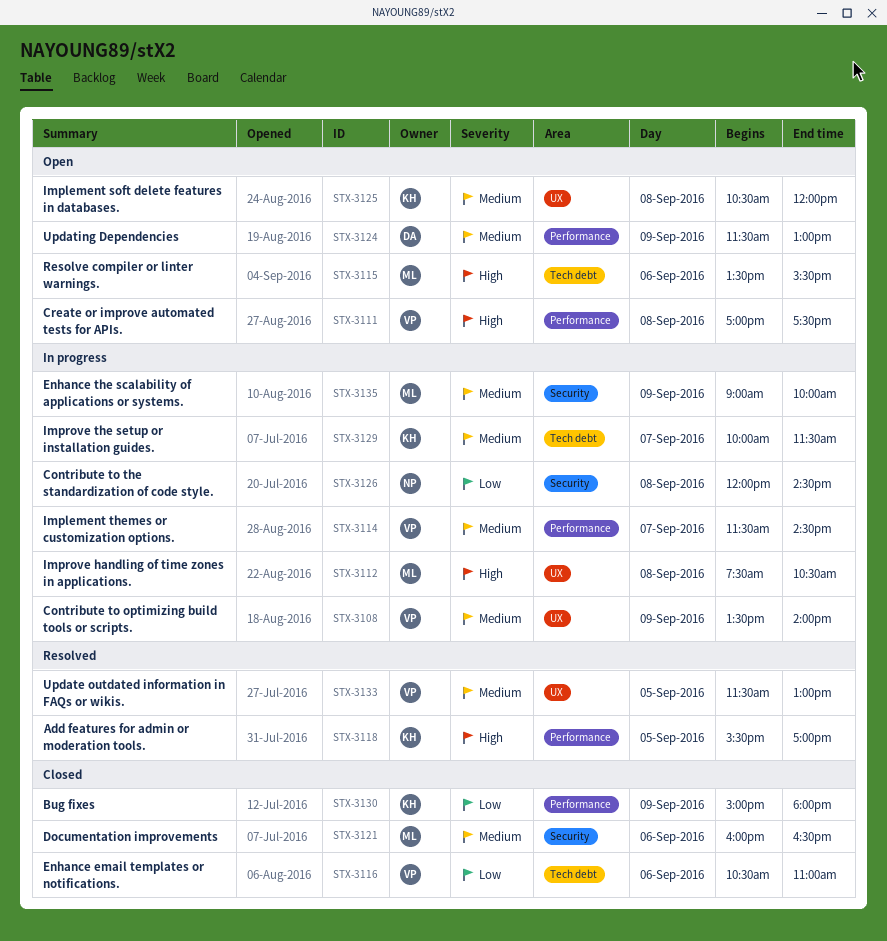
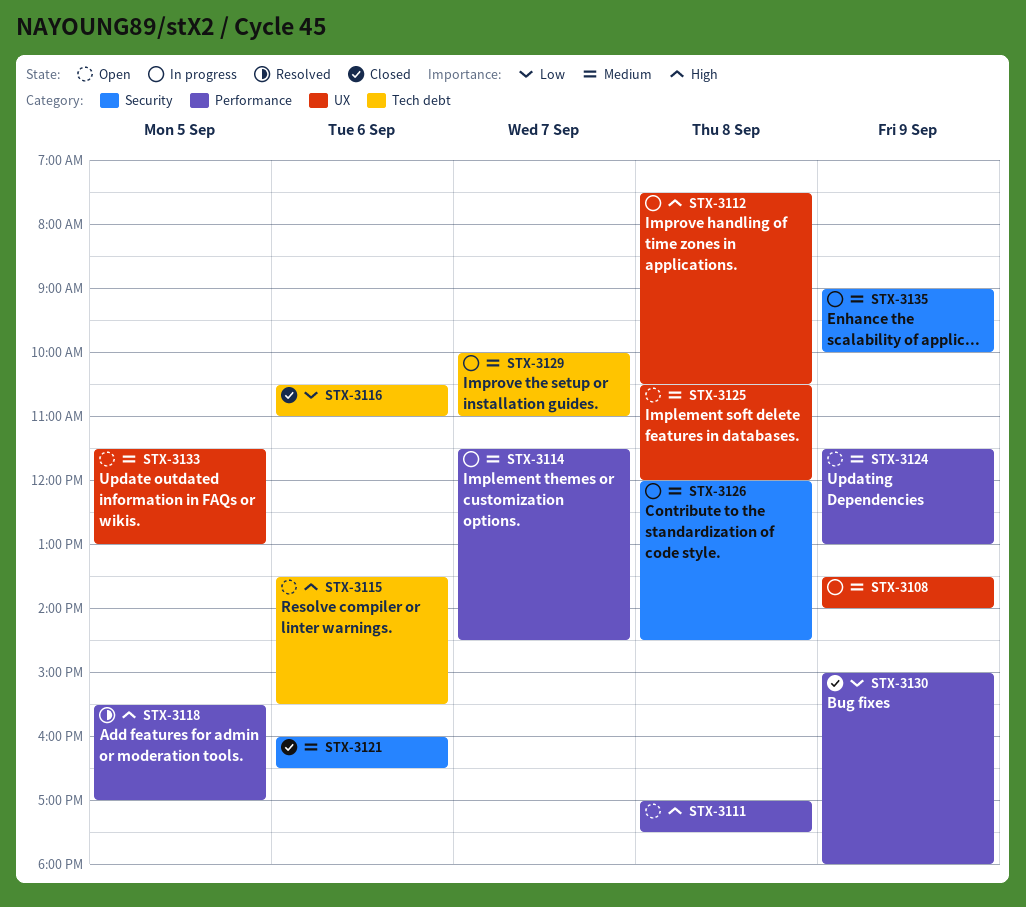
STX-3126, priority: Low -> Medium
STX-3129, ends: 11:30 -> 11:00
STX-3133, status: Resolved -> Open

